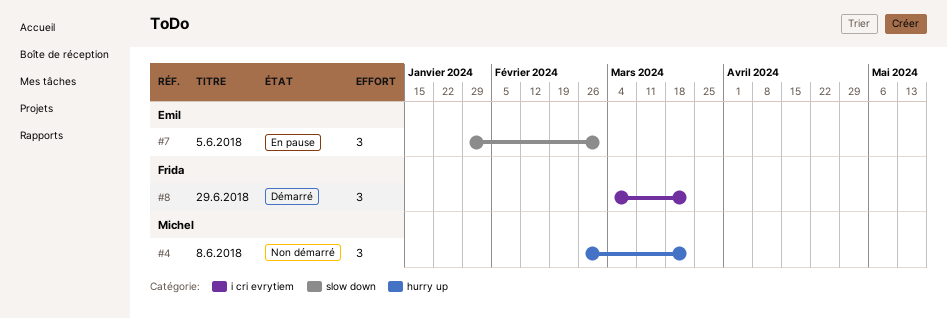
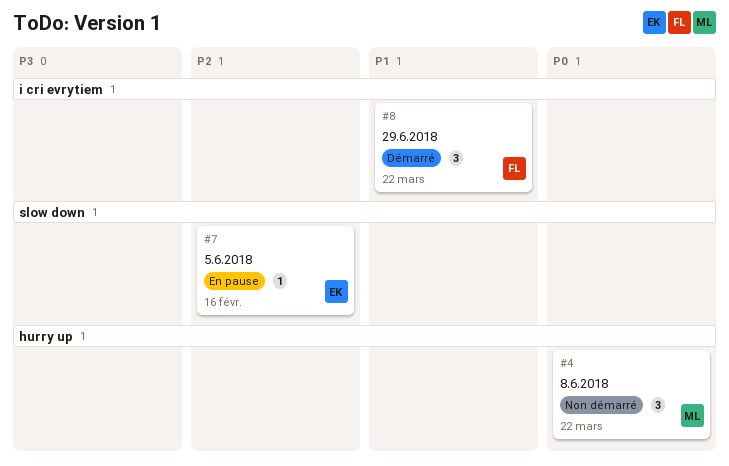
#7, estimate: 3 -> 1
#7, due: Mar 1 -> Feb 16

